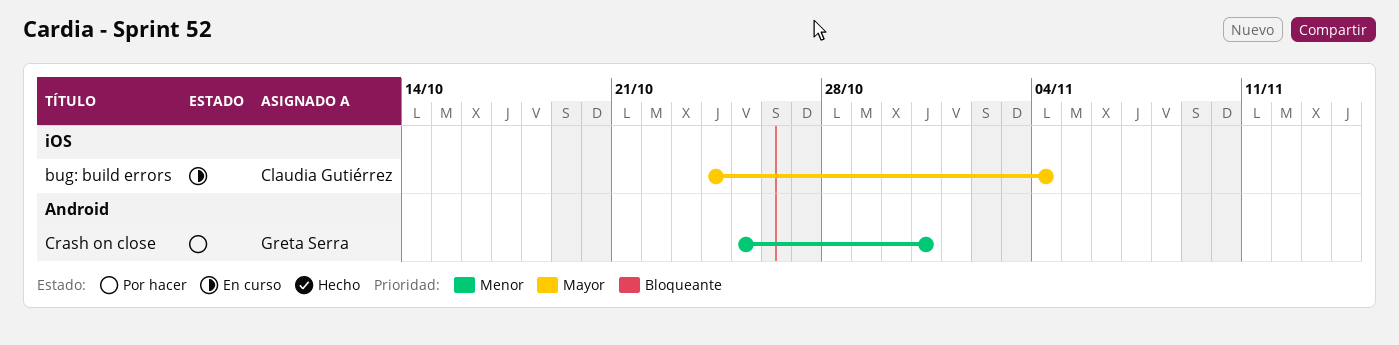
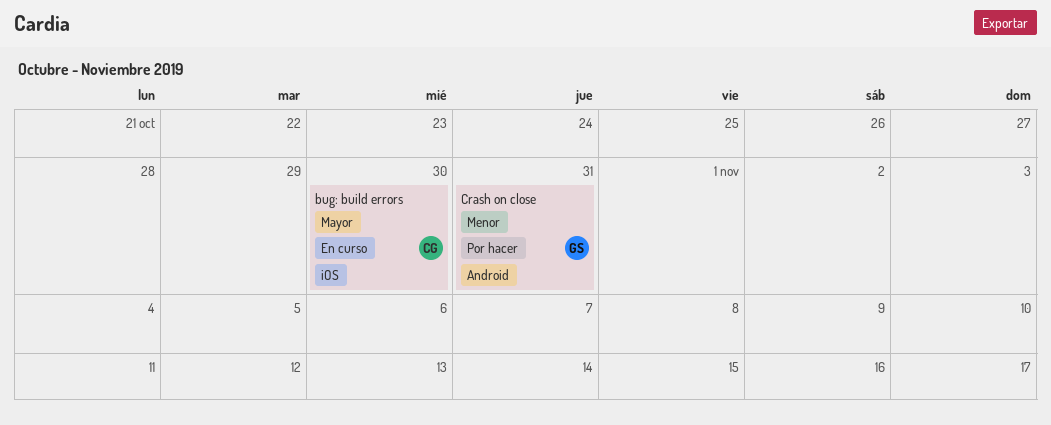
bug: build errors, due: Nov 4 -> Oct 30

